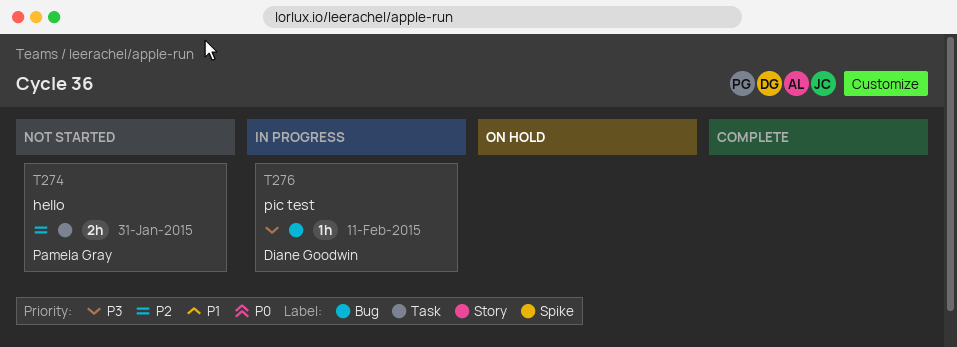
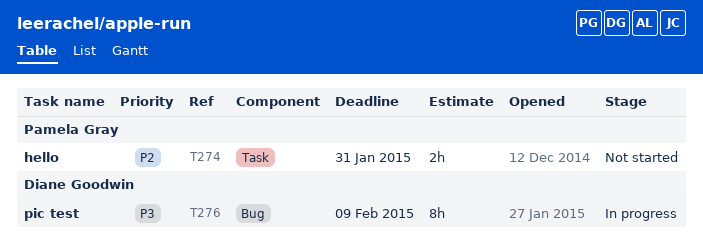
T276, estimate: 1h -> 8h
T276, due: Feb 11 -> Feb 9

